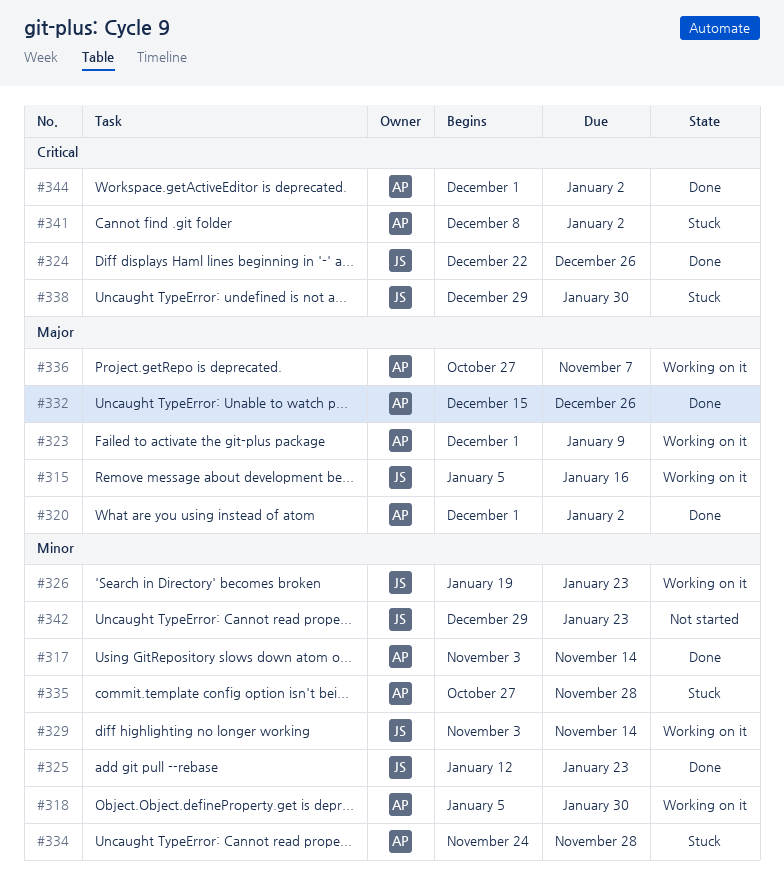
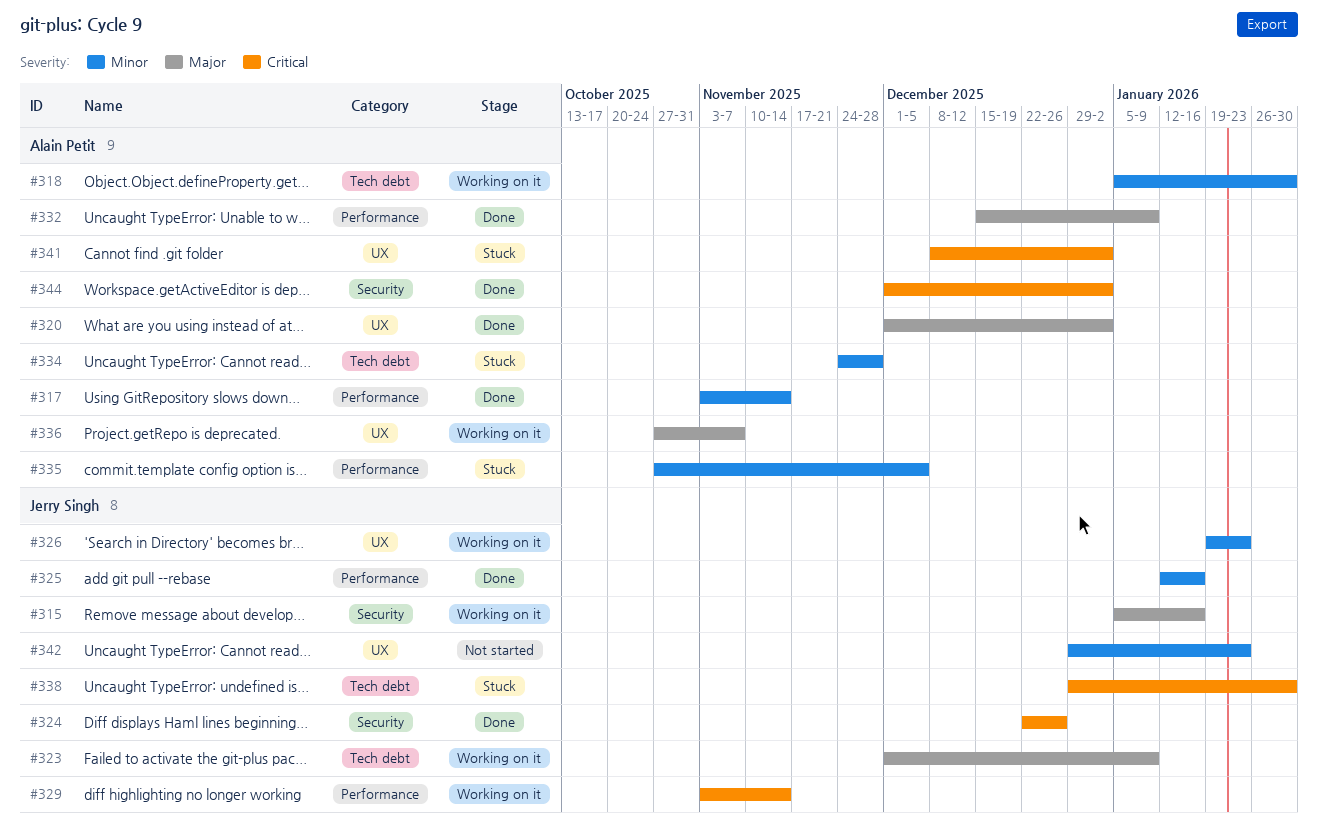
#323, owner: Alain Petit -> Jerry Singh
#325, due: Jan 23 -> Jan 16
#329, priority: Minor -> Critical
#332, due: Dec 26 -> Jan 9
#335, due: Nov 28 -> Dec 5

